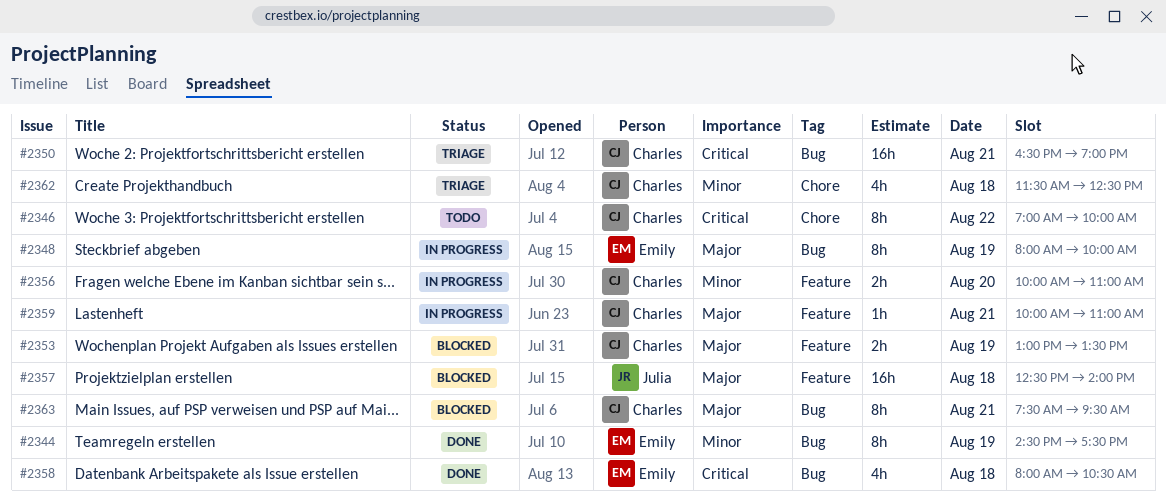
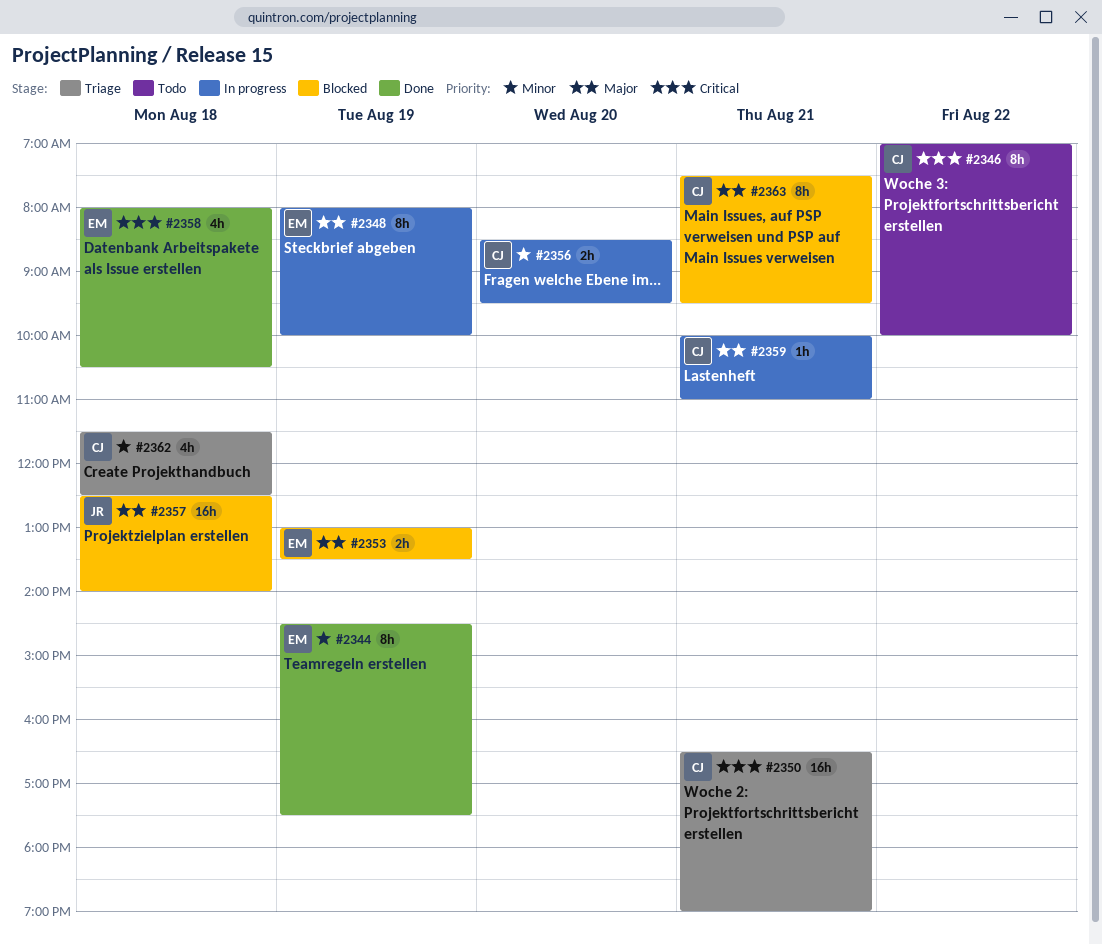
#2353, owner: Charles -> Emily
#2356, begins: 10:00 -> 08:30
#2356, ends: 11:00 -> 09:30

